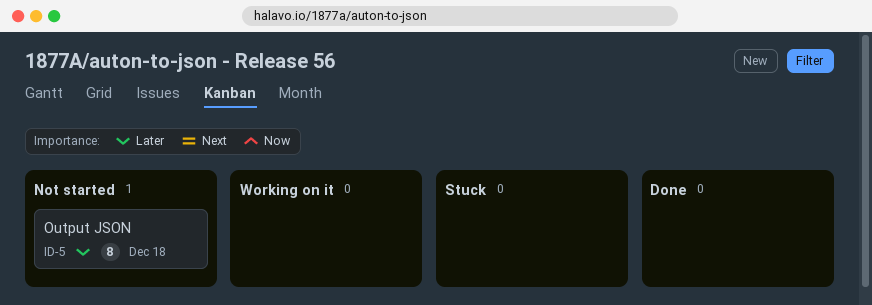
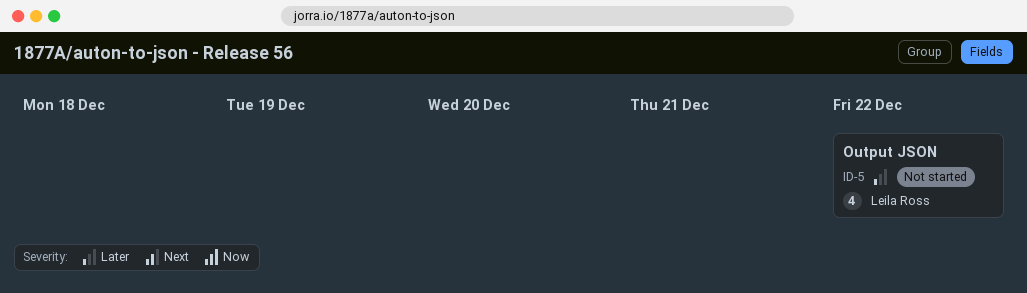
ID-5, estimate: 8 -> 4
ID-5, due: Dec 18 -> Dec 22

